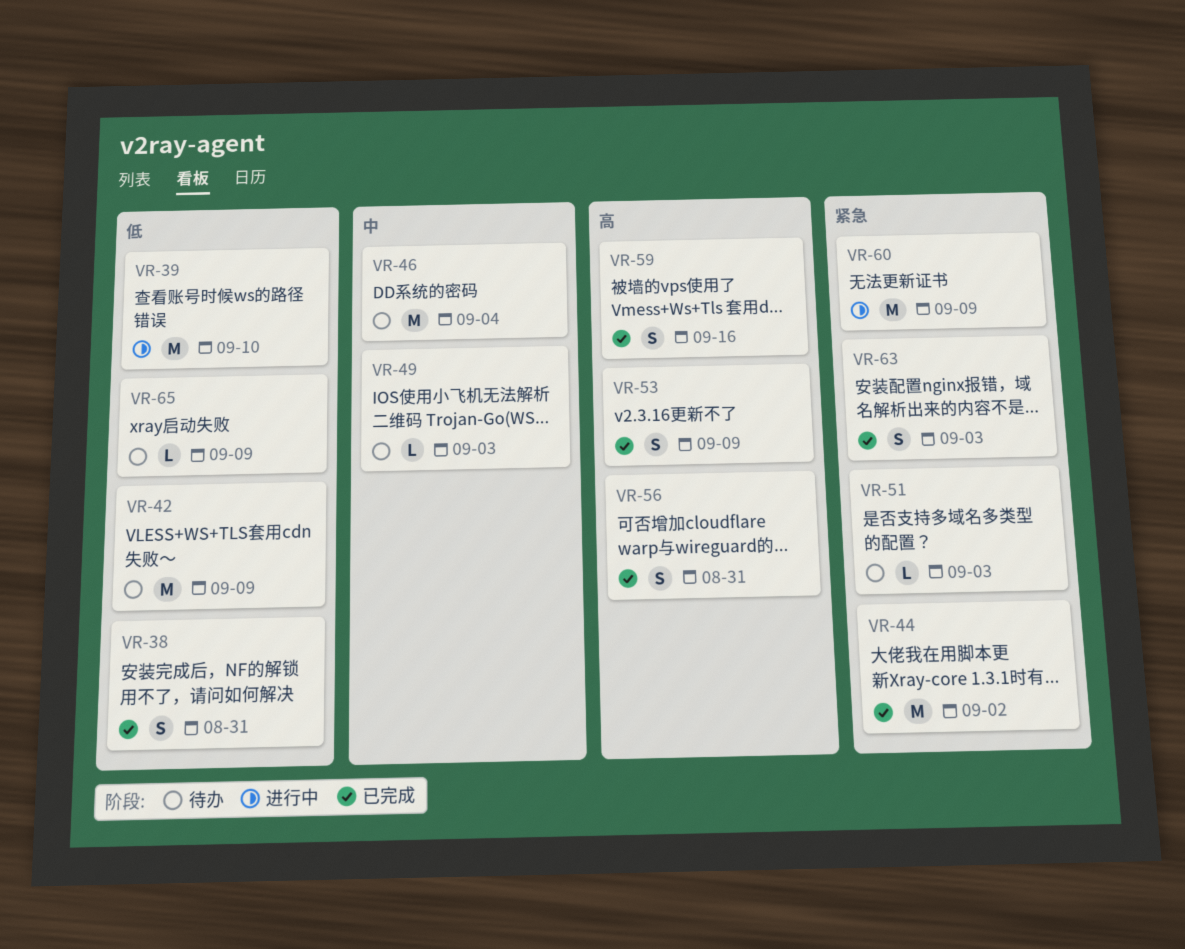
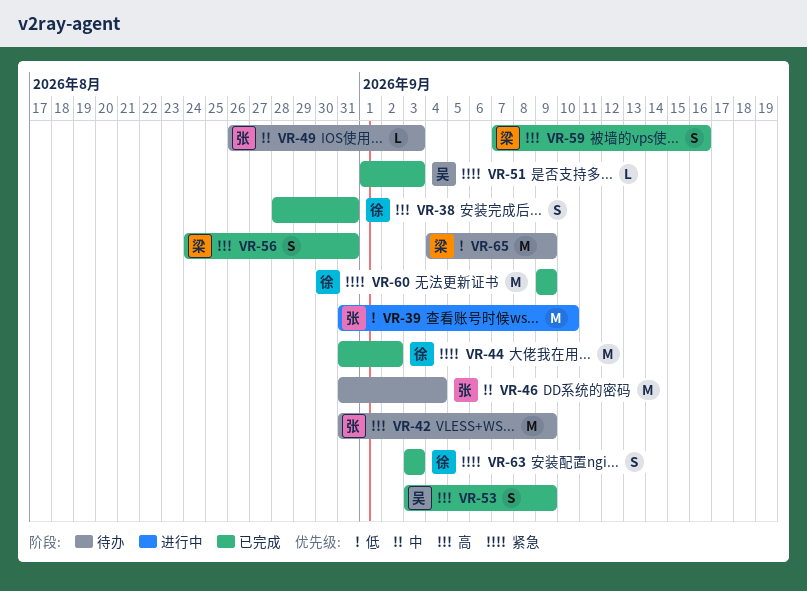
VR-38, priority: 低 -> 高
VR-42, priority: 低 -> 高
VR-51, status: 待办 -> 已完成
VR-60, status: 进行中 -> 已完成
VR-65, estimate: L -> M

